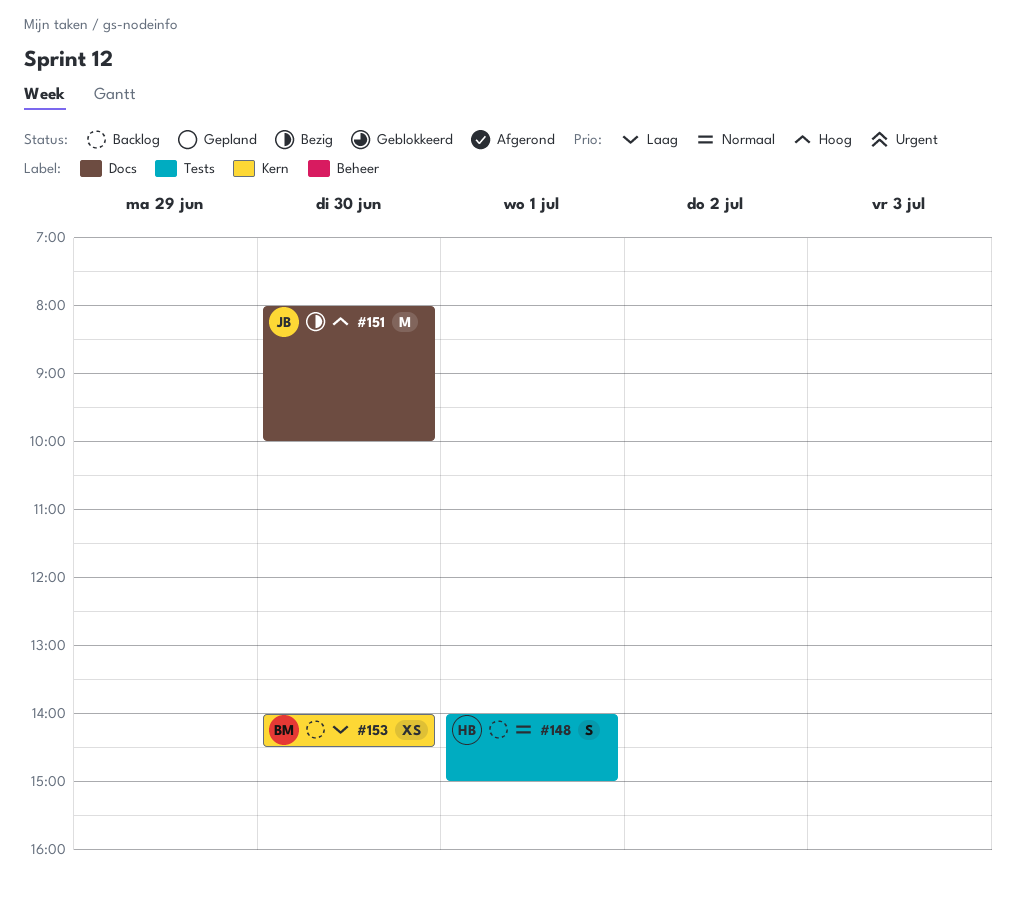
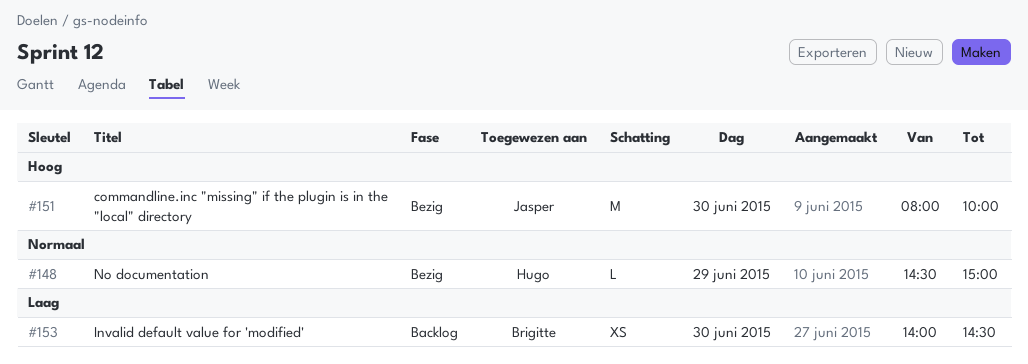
#148, status: Backlog -> Bezig
#148, estimate: S -> L
#148, day: Jul 1 -> Jun 29
#148, begins: 14:00 -> 14:30

